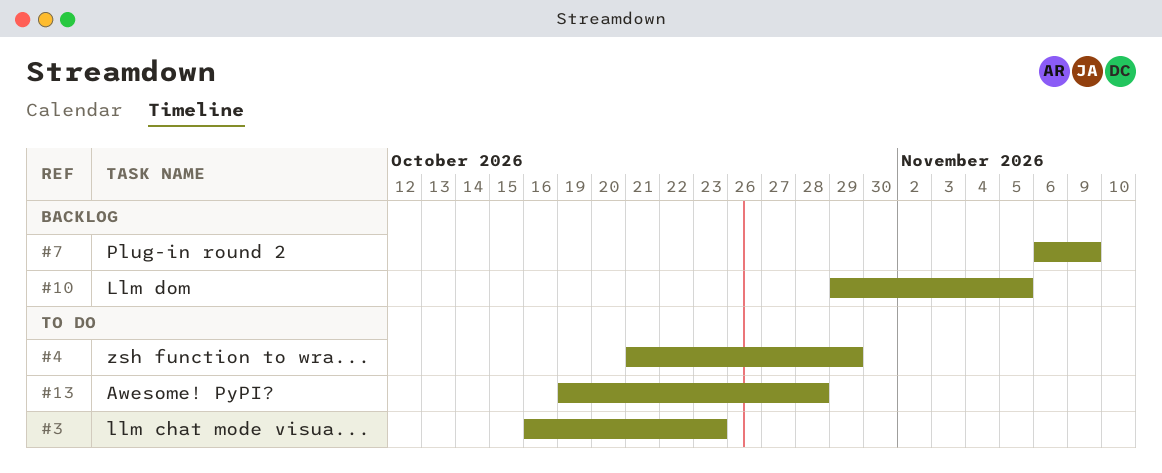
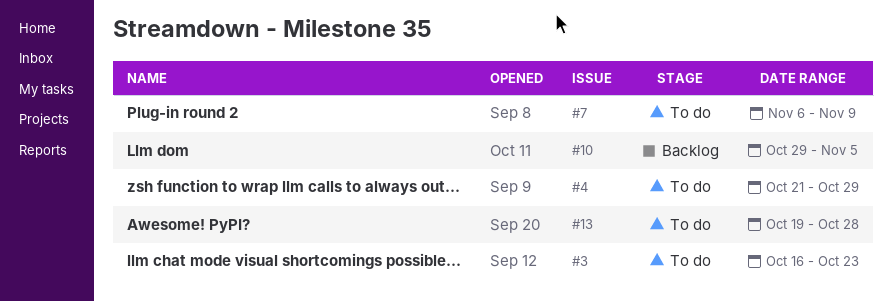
#7, status: Backlog -> To do

